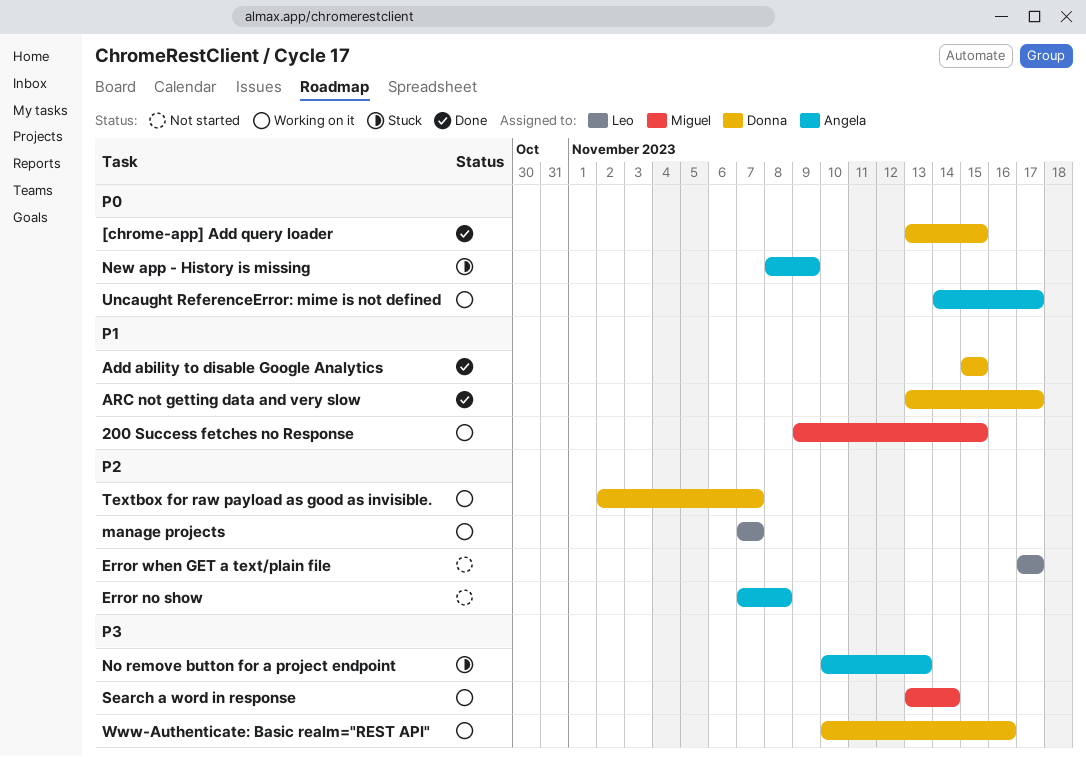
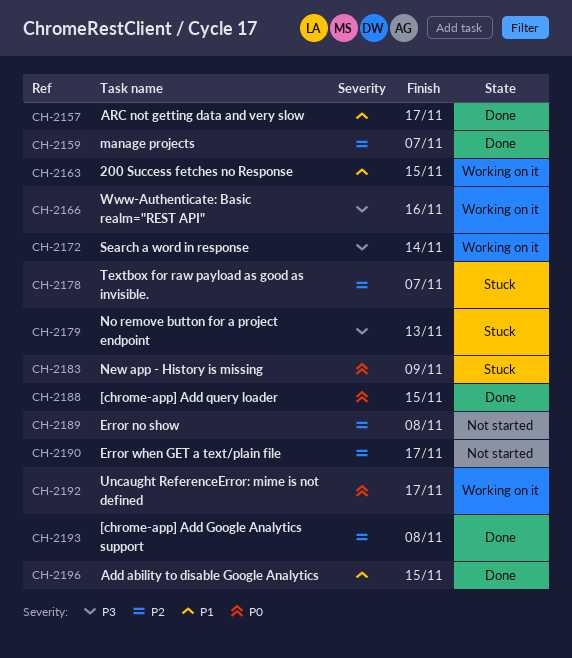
[chrome-app] Add Google Analytics support: none -> present
manage projects, status: Working on it -> Done
Textbox for raw payload as good as invisible., status: Working on it -> Stuck

